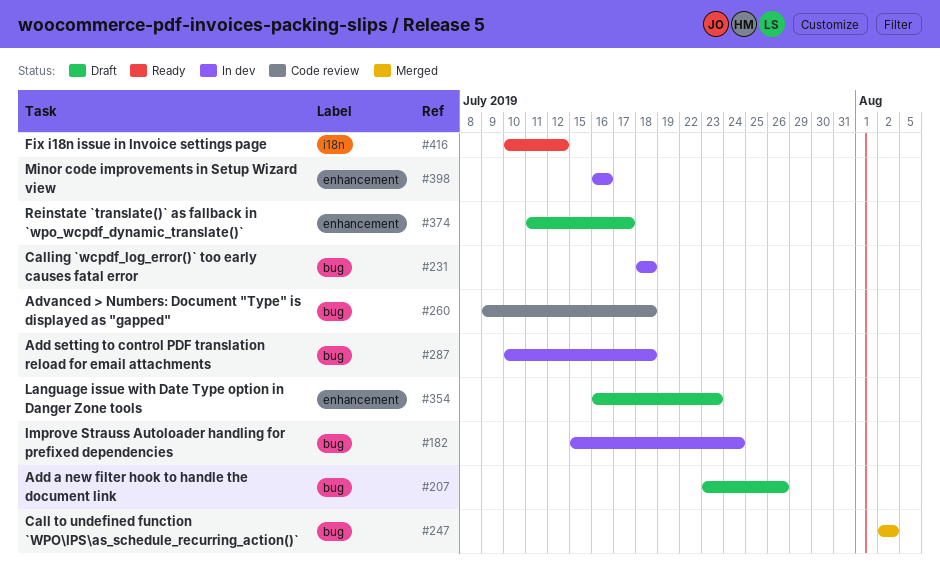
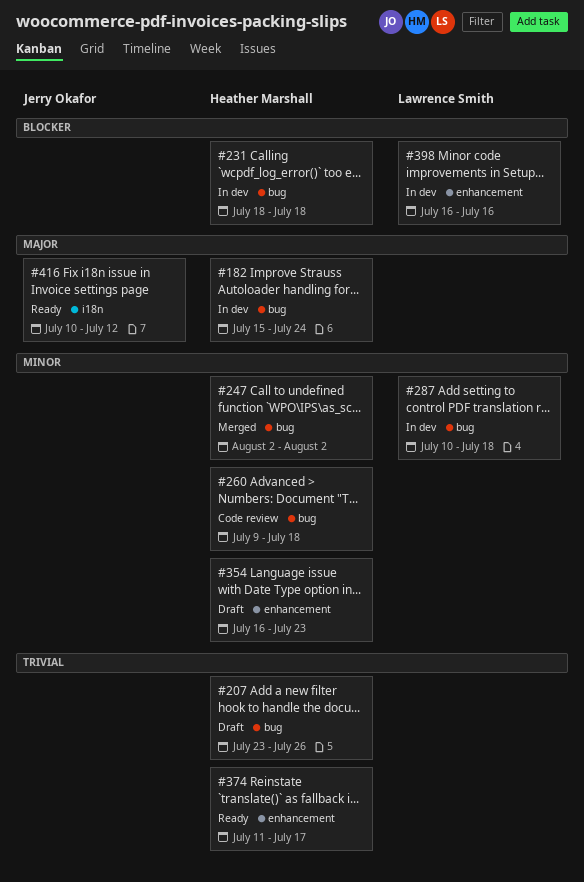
#374, status: Draft -> Ready

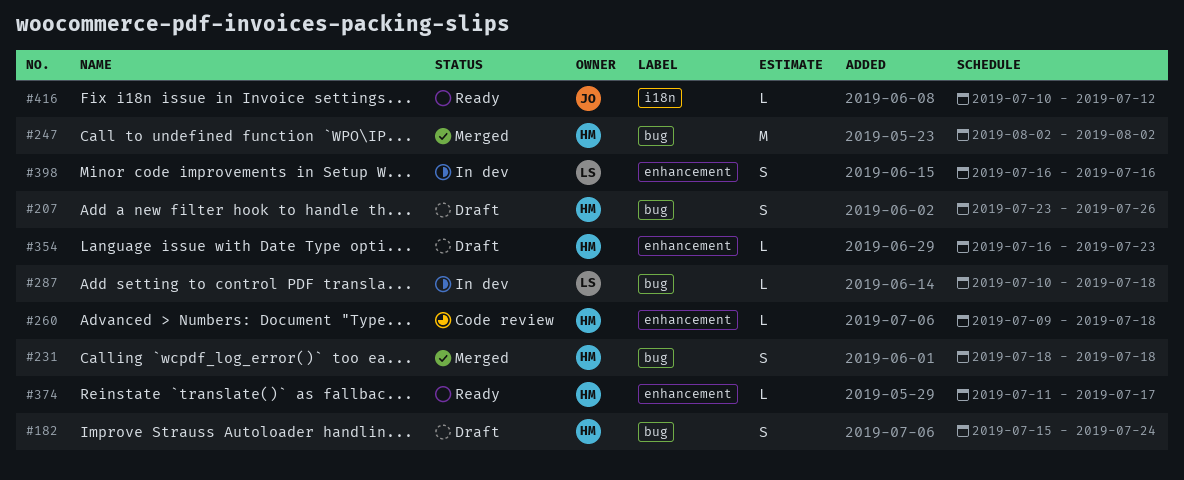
#182, status: In dev -> Draft
#231, status: In dev -> Merged
#260, label: bug -> enhancement

